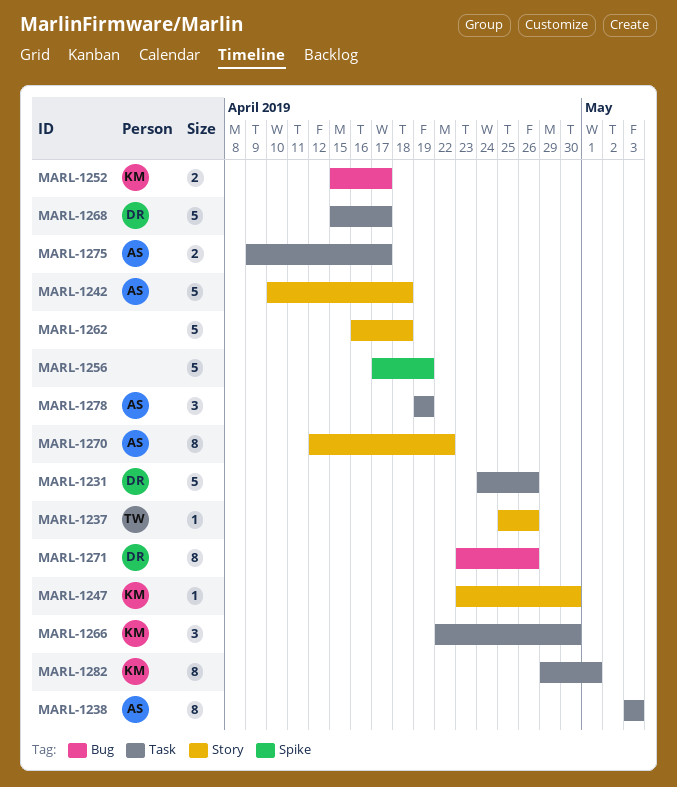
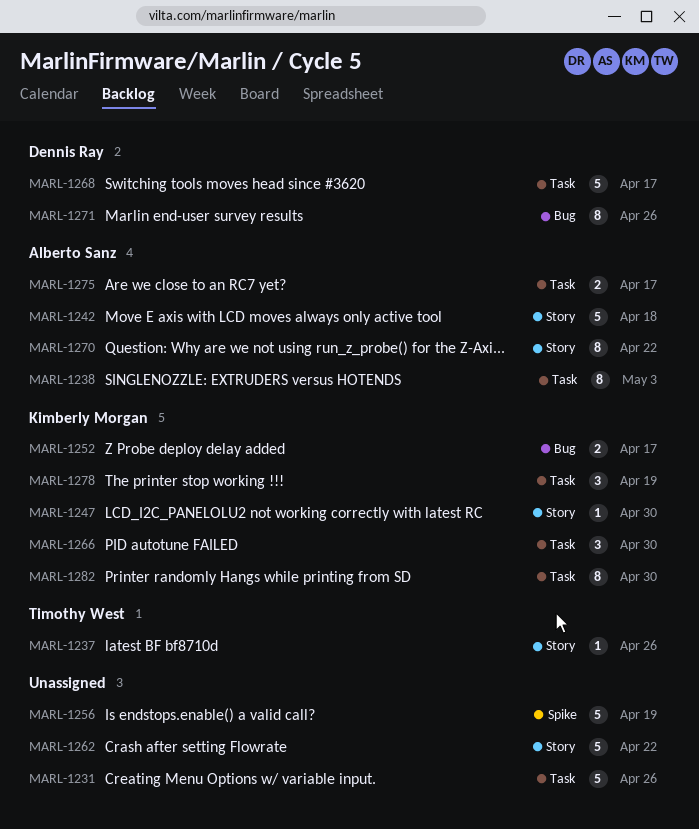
MARL-1231, owner: Dennis Ray -> none
MARL-1262, due: Apr 18 -> Apr 22
MARL-1278, owner: Alberto Sanz -> Kimberly Morgan
MARL-1282, due: May 1 -> Apr 30

